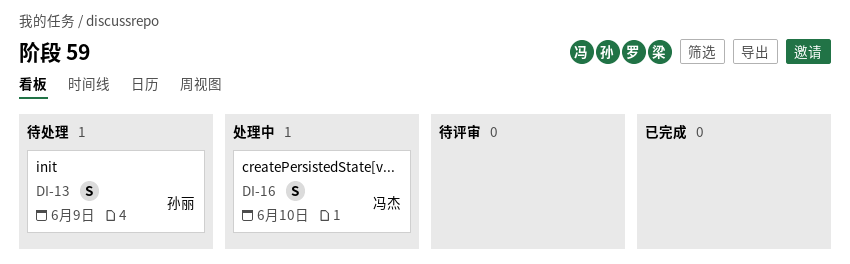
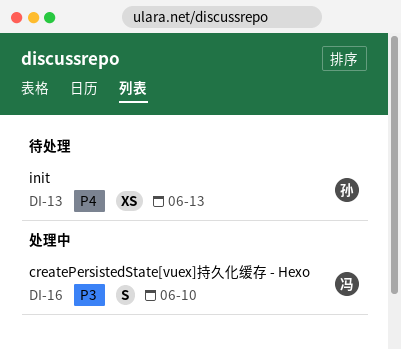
DI-13, estimate: S -> XS
DI-13, due: Jun 9 -> Jun 13

